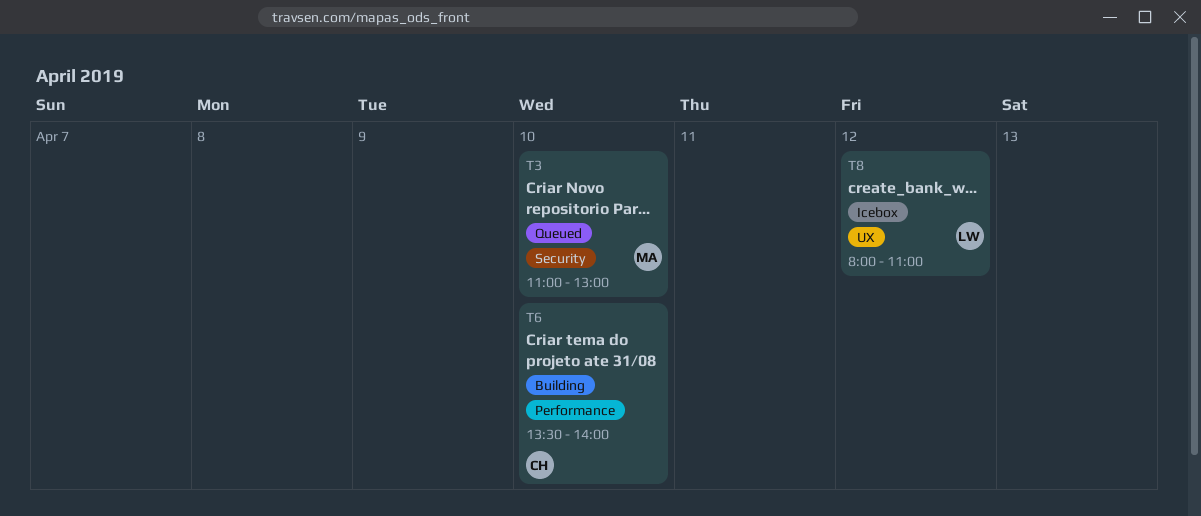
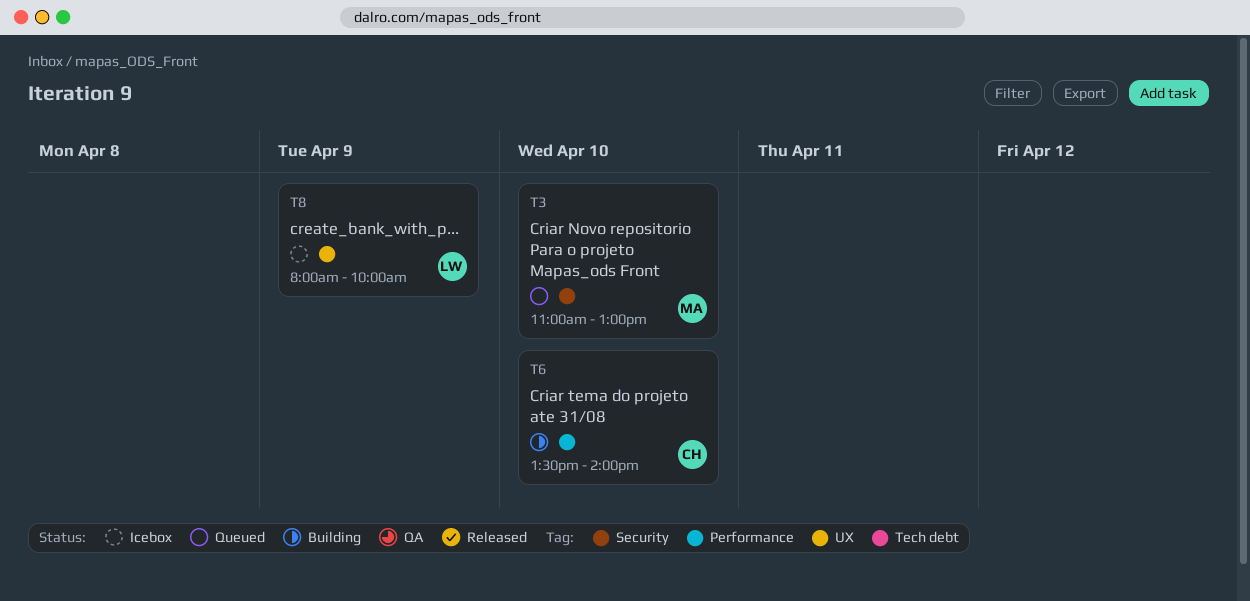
T8, day: Apr 12 -> Apr 9
T8, ends: 11:00 -> 10:00

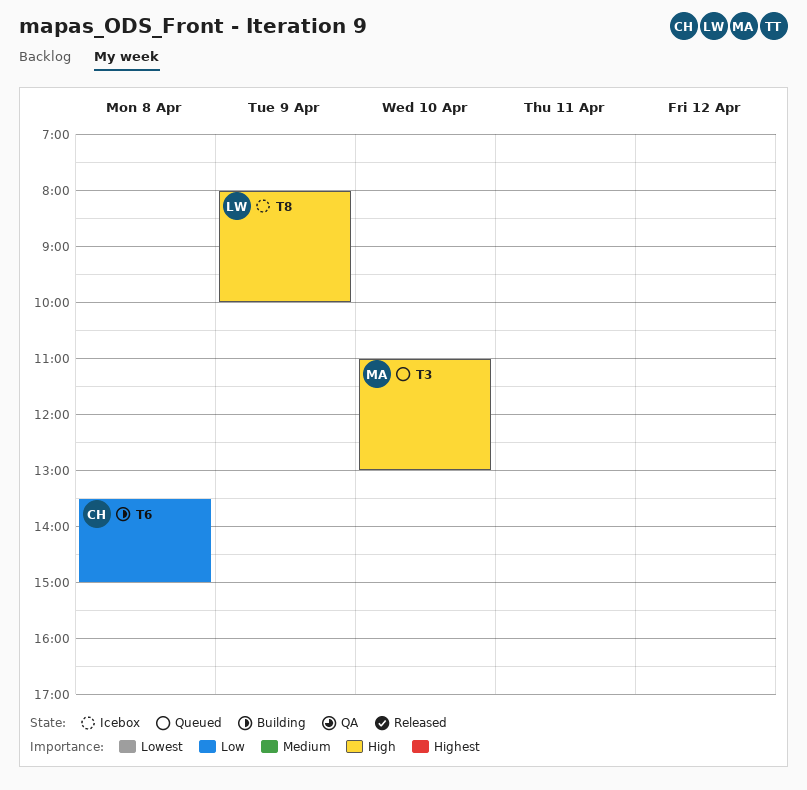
T6, day: Apr 10 -> Apr 8
T6, ends: 14:00 -> 15:00

